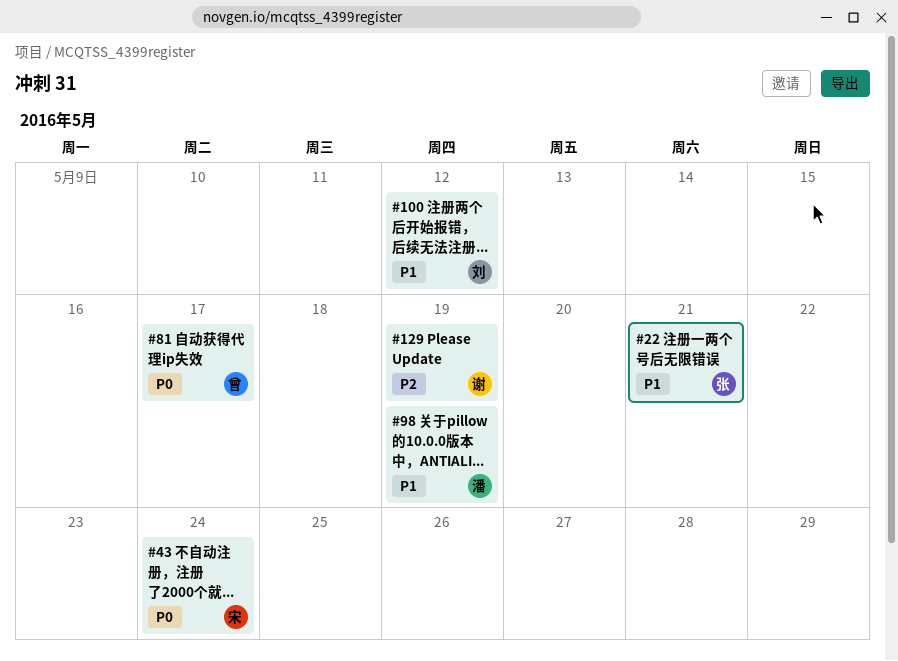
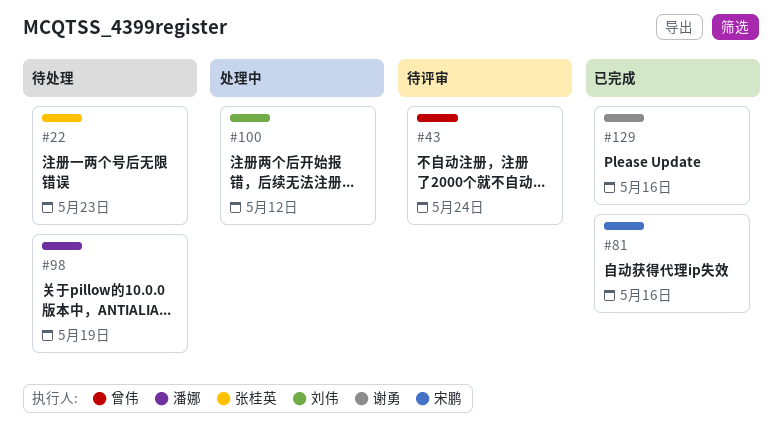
#22, due: May 21 -> May 23
#43, owner: 宋鹏 -> 曾伟
#81, owner: 曾伟 -> 宋鹏
#81, due: May 17 -> May 16
#129, due: May 19 -> May 16

